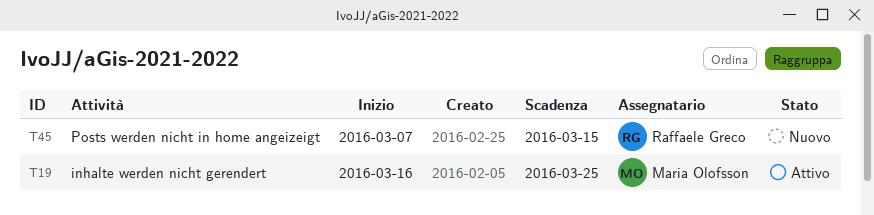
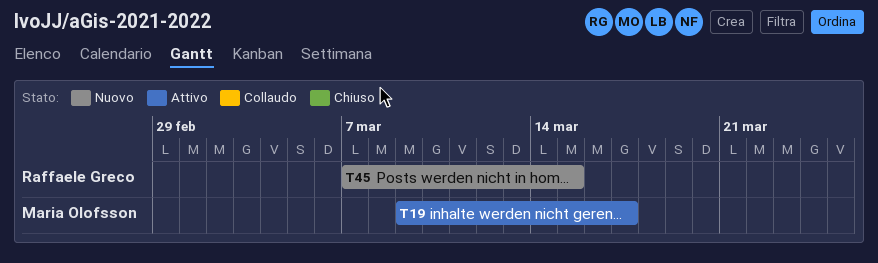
T19, start: Mar 16 -> Mar 9
T19, due: Mar 25 -> Mar 17

